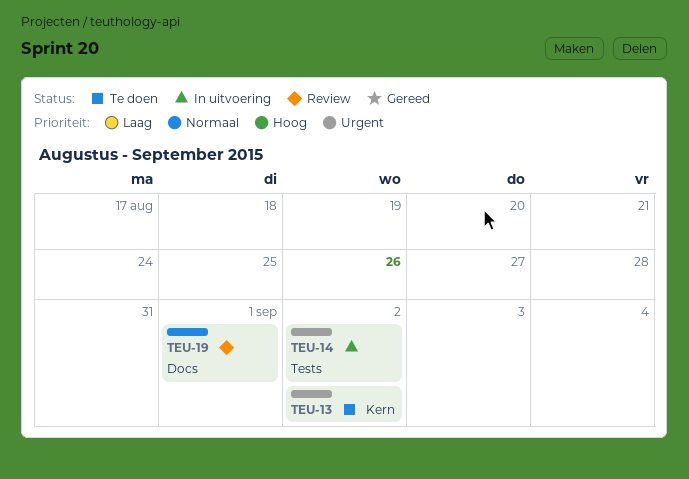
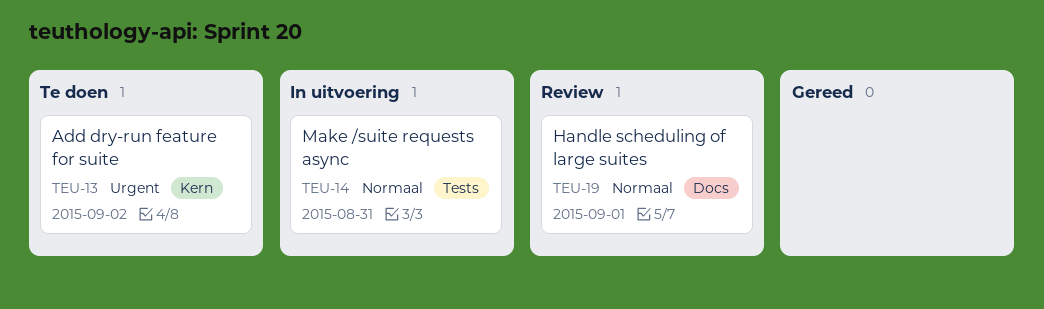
TEU-14, priority: Urgent -> Normaal
TEU-14, due: Sep 2 -> Aug 31

